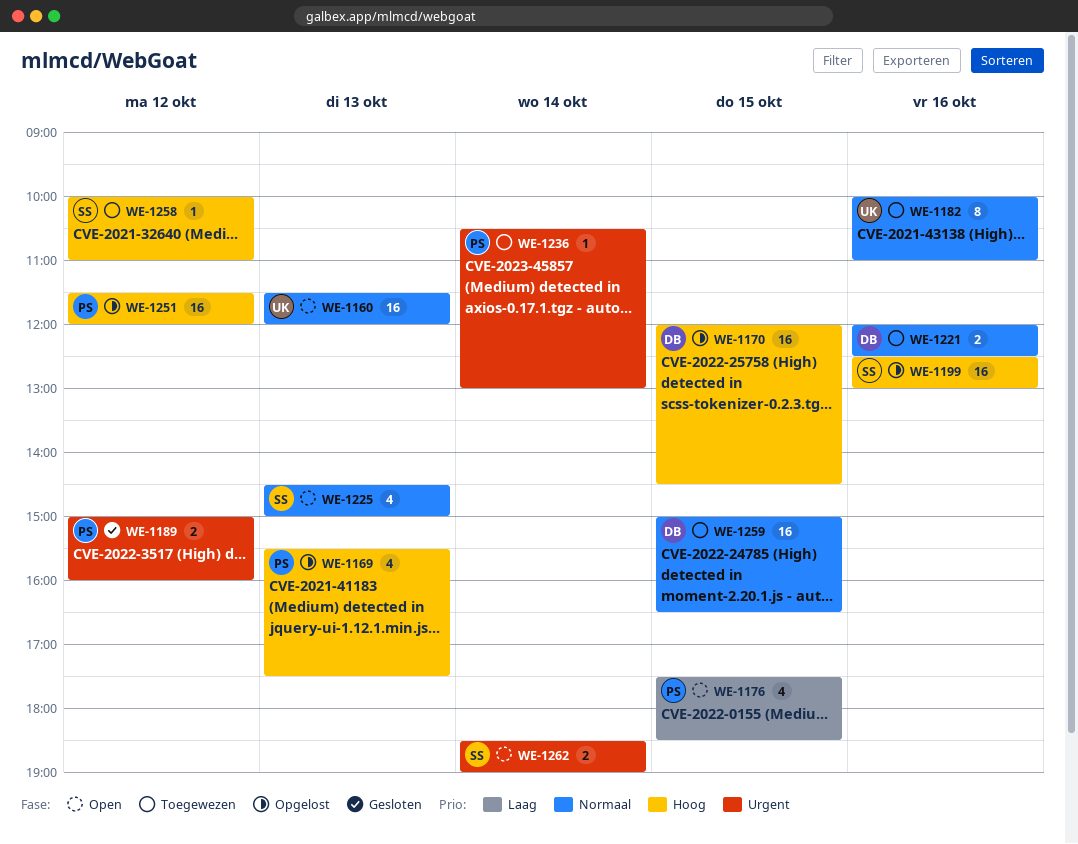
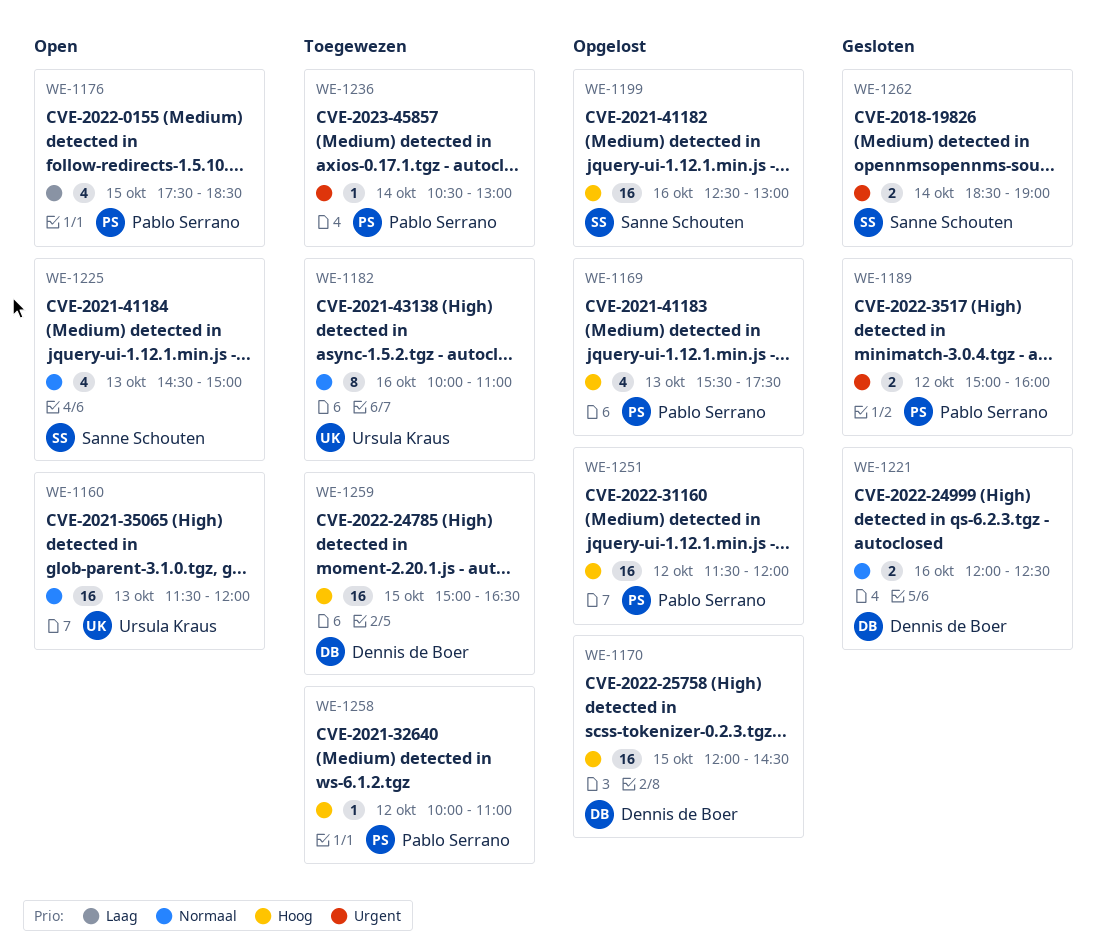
WE-1221, status: Toegewezen -> Gesloten
WE-1258, owner: Sanne Schouten -> Pablo Serrano
WE-1259, priority: Normaal -> Hoog
WE-1262, status: Open -> Gesloten

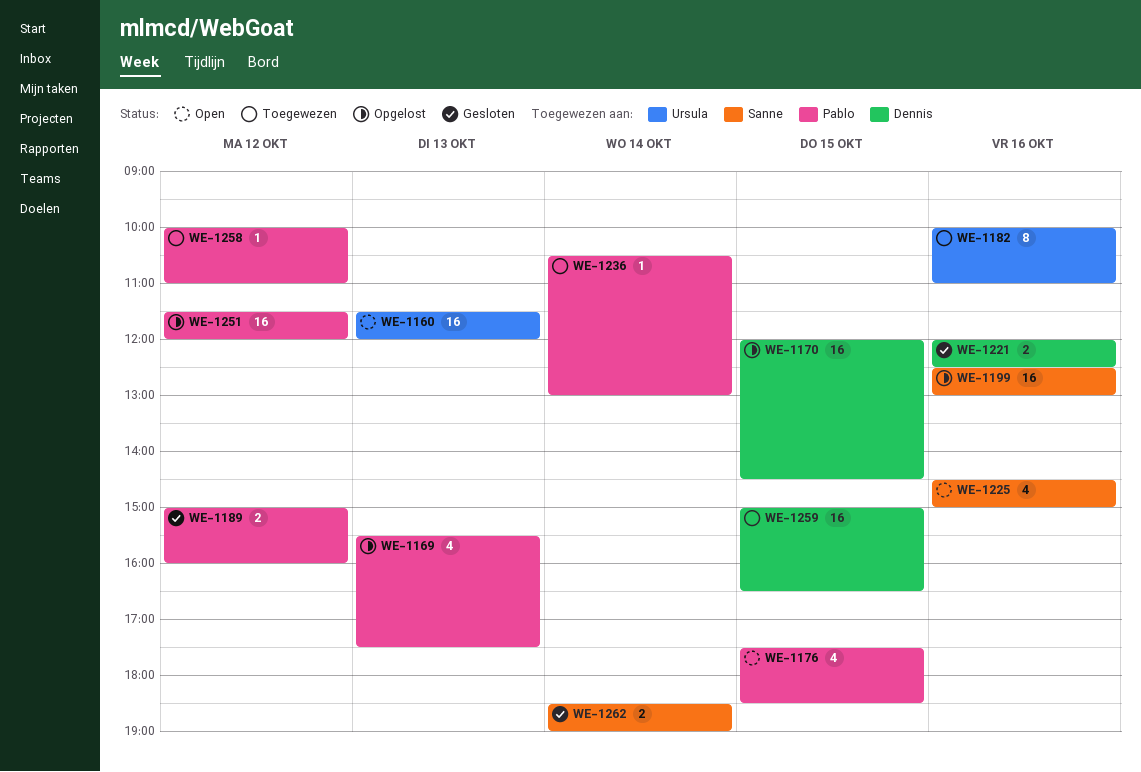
WE-1225, day: Oct 13 -> Oct 16

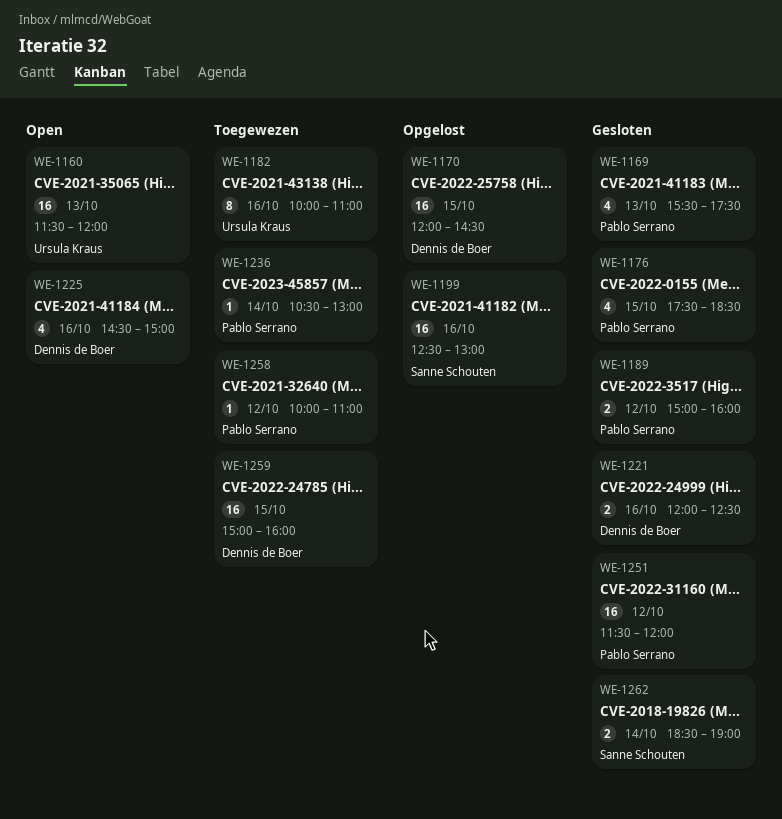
WE-1169, status: Opgelost -> Gesloten
WE-1176, status: Open -> Gesloten
WE-1225, owner: Sanne Schouten -> Dennis de Boer
WE-1251, status: Opgelost -> Gesloten
WE-1259, ends: 16:30 -> 16:00

